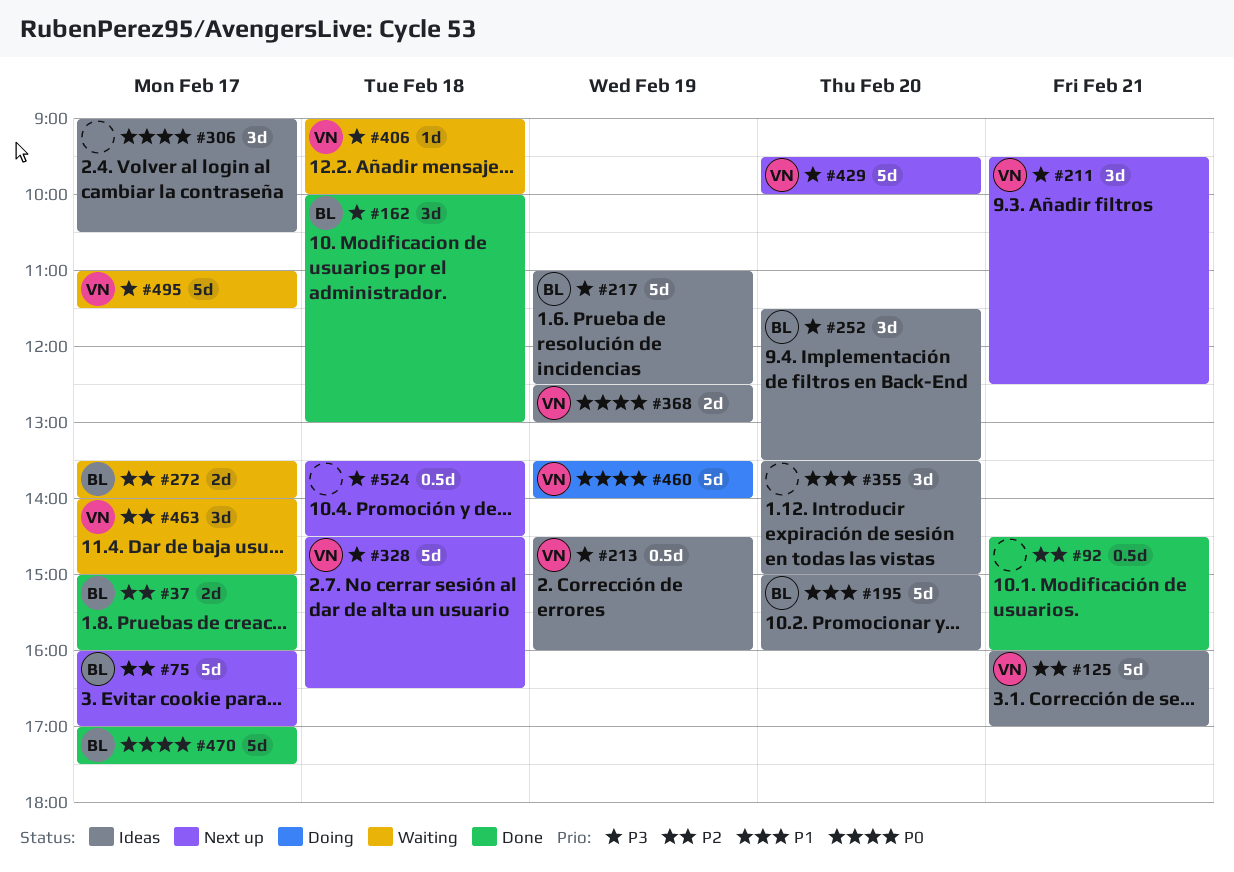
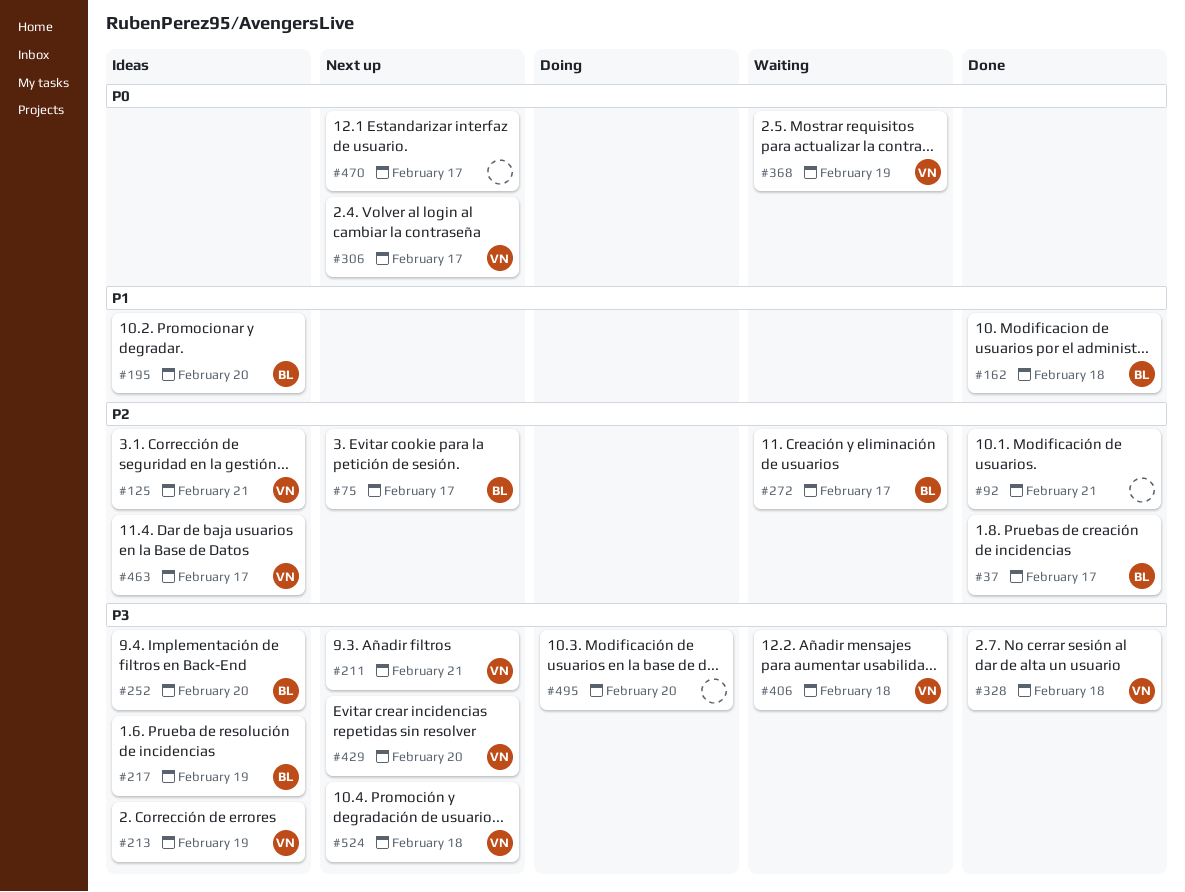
#162, priority: P3 -> P1
#306, status: Ideas -> Next up
#306, owner: none -> VN
#328, status: Next up -> Done
#355: present -> none
#368, status: Ideas -> Waiting
#460: present -> none
#463, status: Waiting -> Ideas
#470, status: Done -> Next up
#470, owner: BL -> none
#495, status: Waiting -> Doing
#495, owner: VN -> none
#495, day: Feb 17 -> Feb 20
#524, owner: none -> VN

